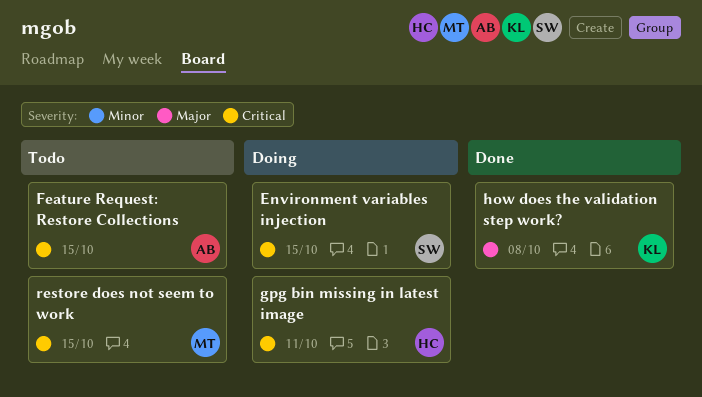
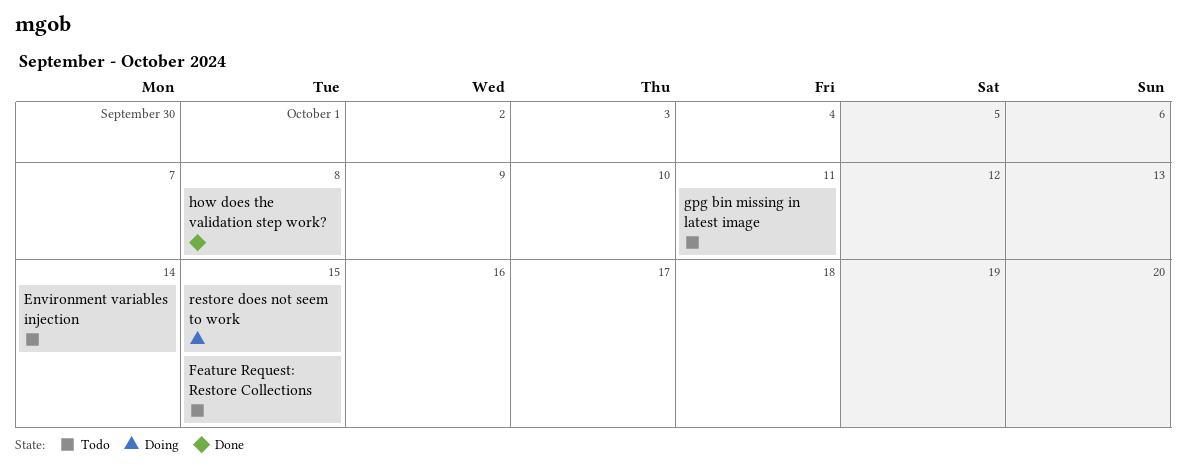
Environment variables injection, status: Doing -> Todo
Environment variables injection, due: Oct 15 -> Oct 14
gpg bin missing in latest image, status: Doing -> Todo
restore does not seem to work, status: Todo -> Doing

